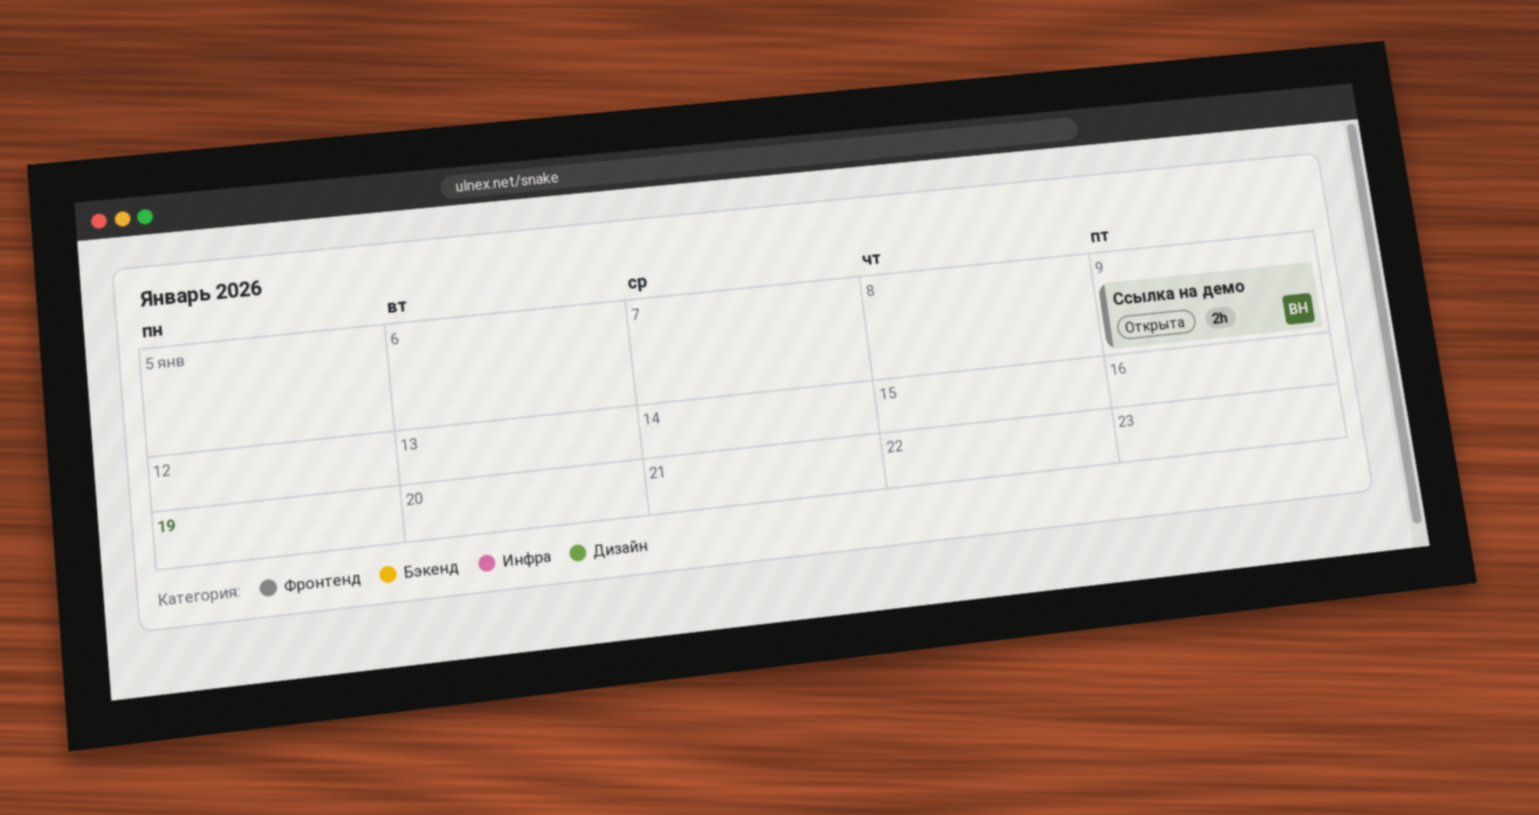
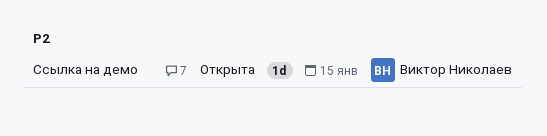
Ссылка на демо, estimate: 2h -> 1d
Ссылка на демо, due: Jan 9 -> Jan 15

